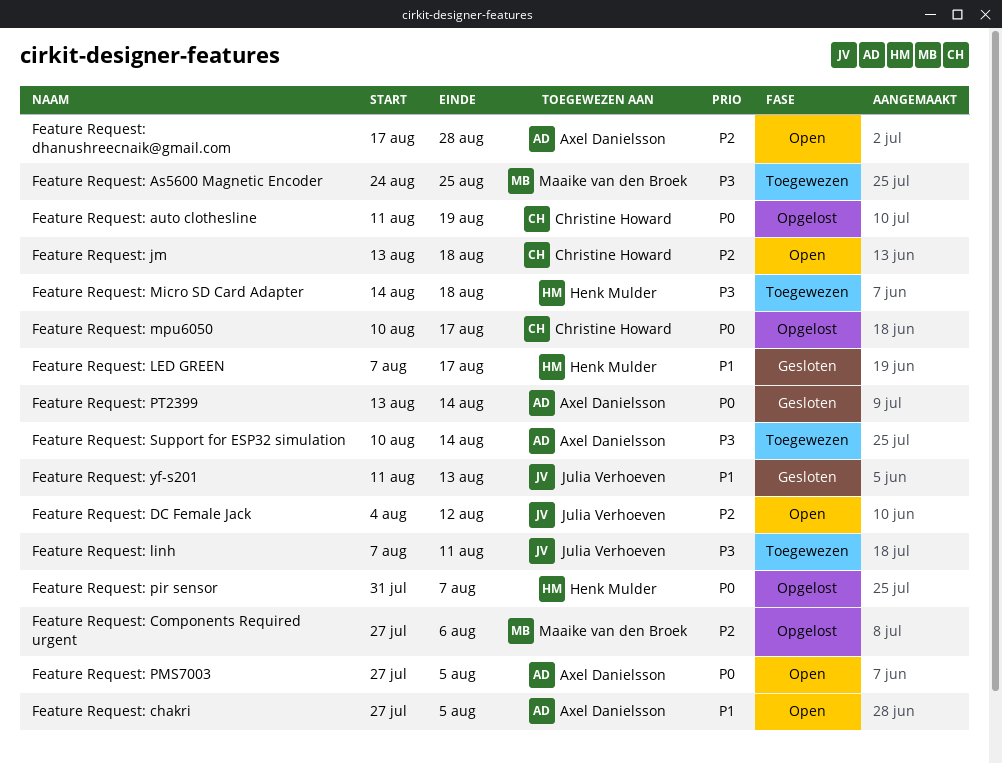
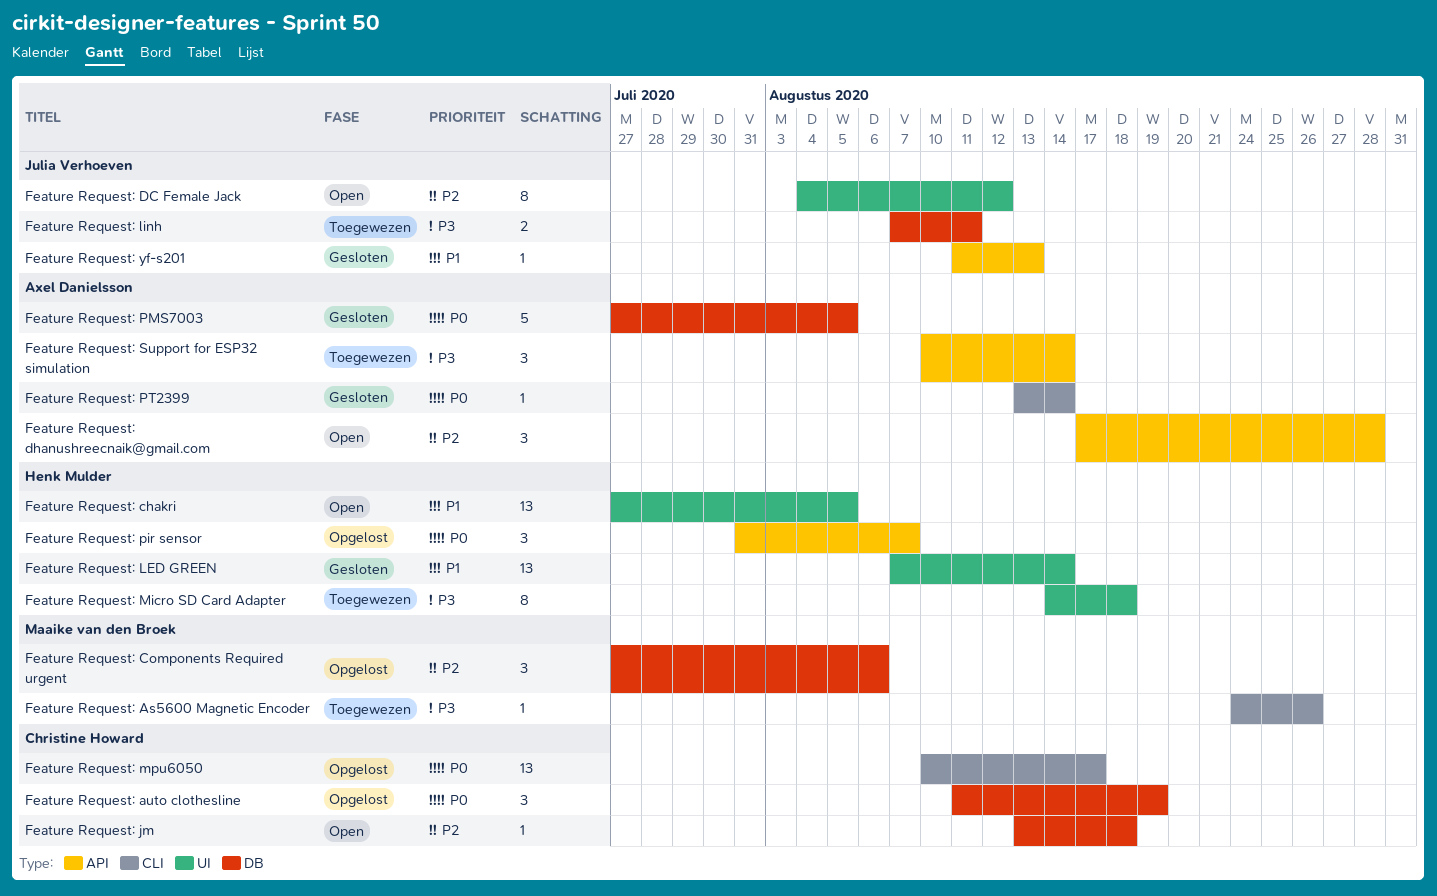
Feature Request: As5600 Magnetic Encoder, due: Aug 25 -> Aug 26
Feature Request: chakri, owner: Axel Danielsson -> Henk Mulder
Feature Request: LED GREEN, due: Aug 17 -> Aug 14
Feature Request: PMS7003, status: Open -> Gesloten

